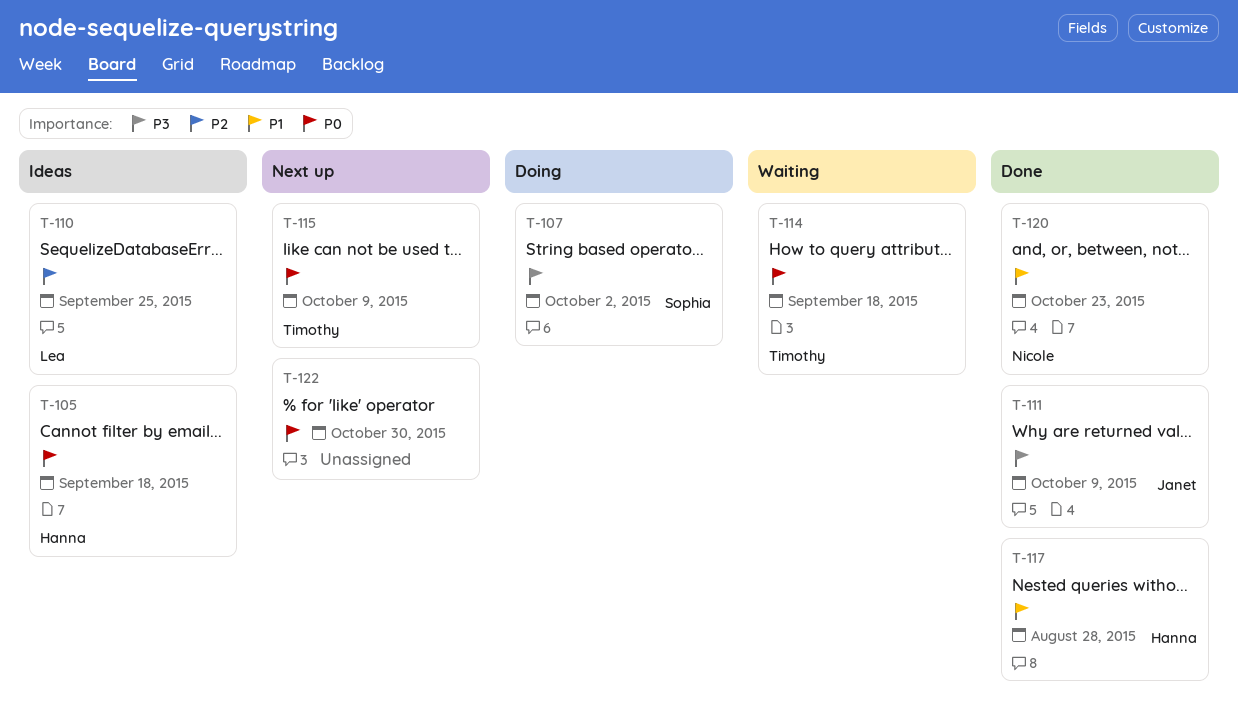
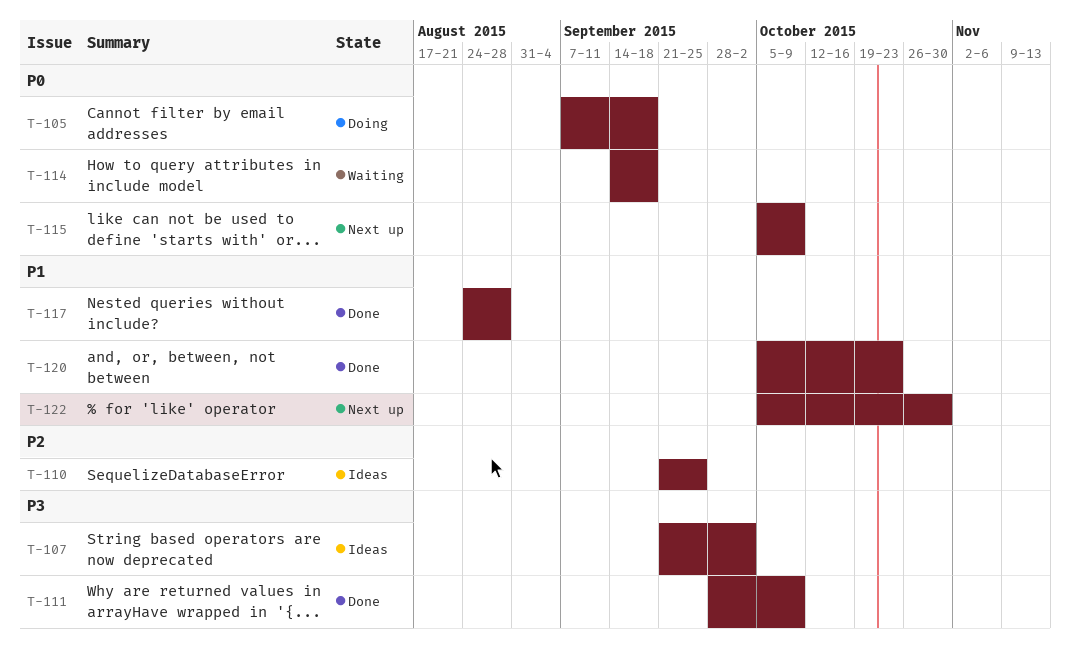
T-105, status: Ideas -> Doing
T-107, status: Doing -> Ideas
T-122, priority: P0 -> P1

